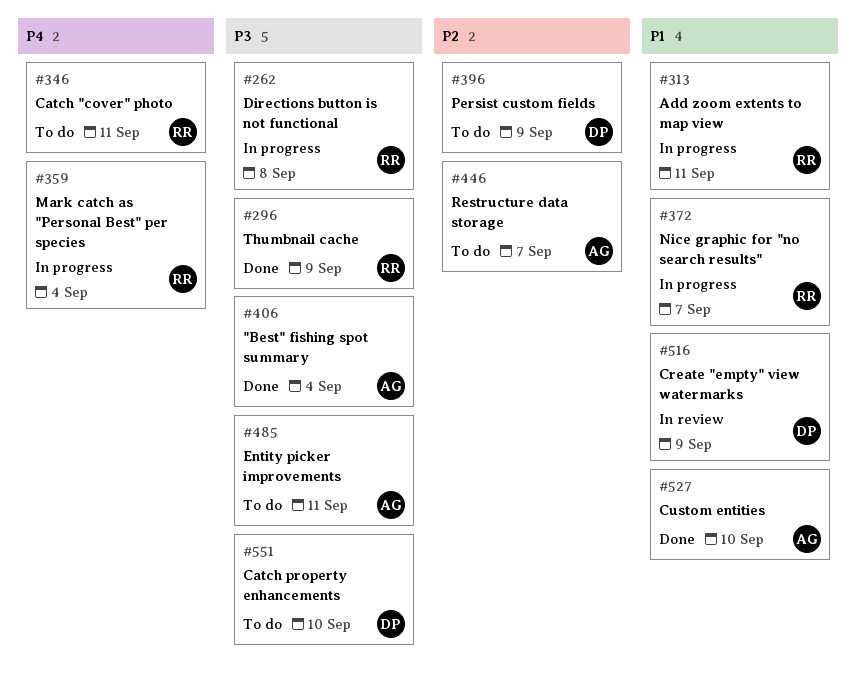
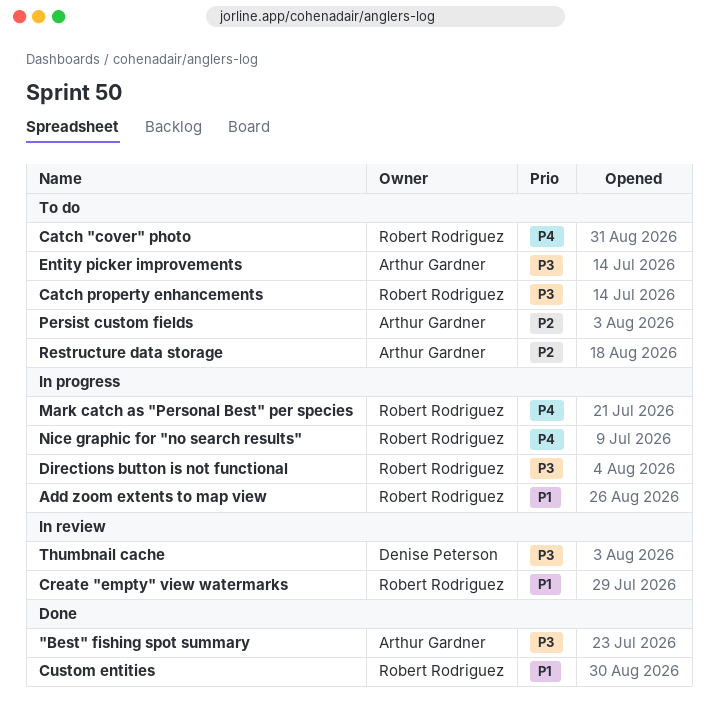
Catch property enhancements, owner: Denise Peterson -> Robert Rodriguez
Create "empty" view watermarks, owner: Denise Peterson -> Robert Rodriguez
Custom entities, owner: Arthur Gardner -> Robert Rodriguez
Nice graphic for "no search results", priority: P1 -> P4
Persist custom fields, owner: Denise Peterson -> Arthur Gardner
Thumbnail cache, status: Done -> In review
Thumbnail cache, owner: Robert Rodriguez -> Denise Peterson

